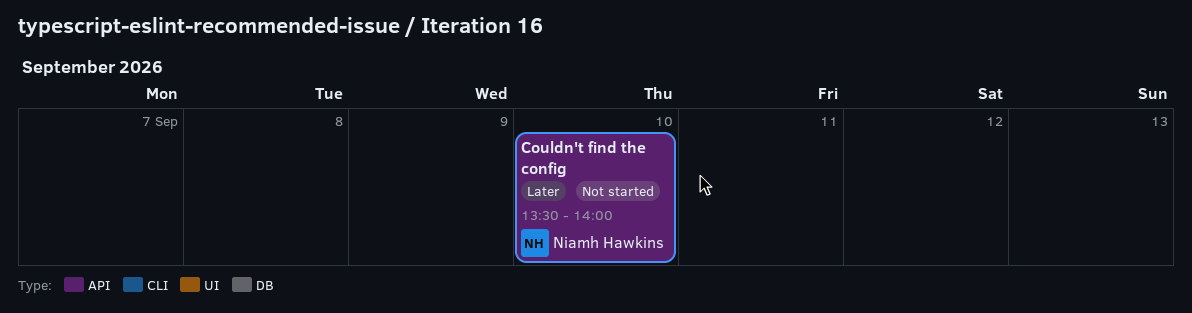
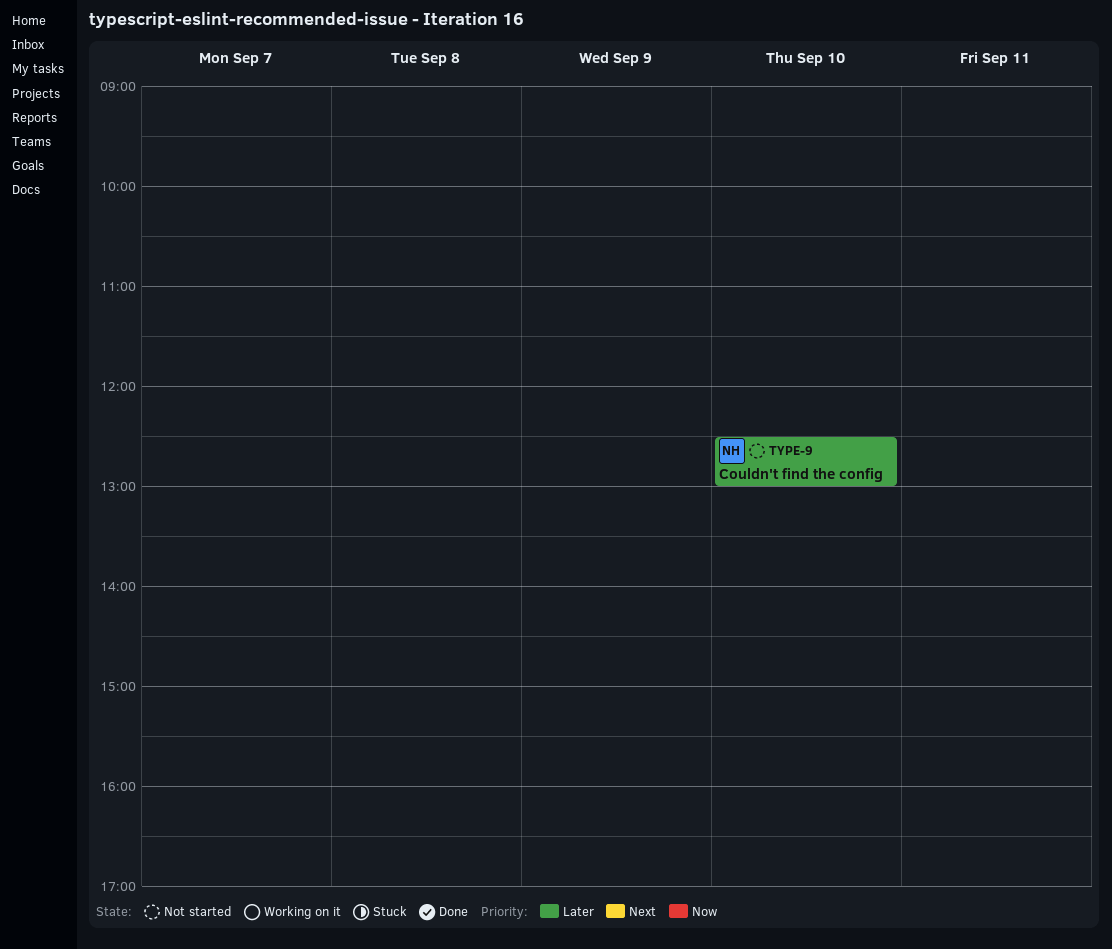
Couldn't find the config, begins: 13:30 -> 12:30
Couldn't find the config, ends: 14:00 -> 13:00

